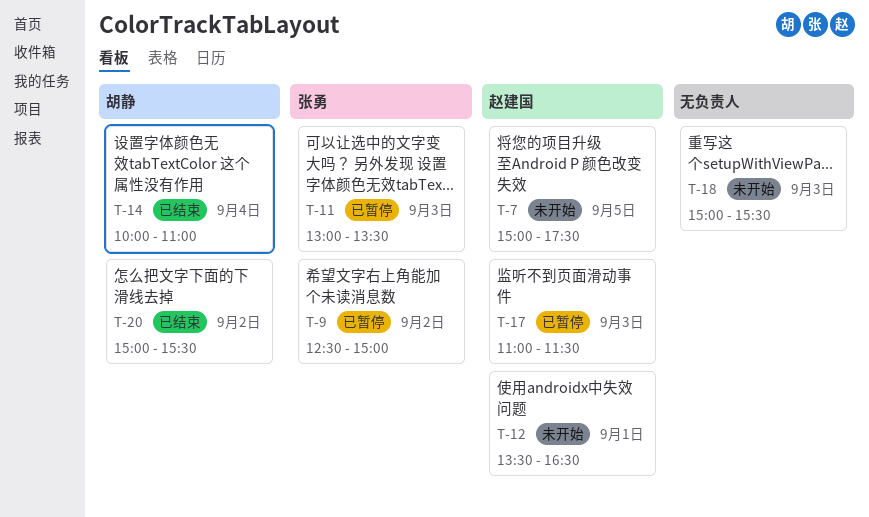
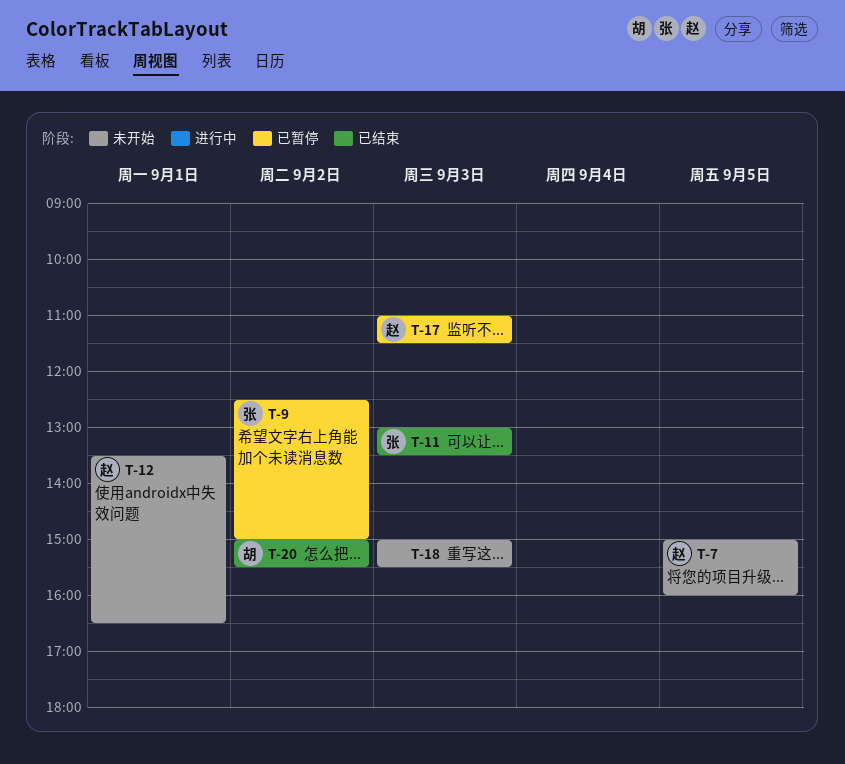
T-7, ends: 17:30 -> 16:00
T-11, status: 已暂停 -> 已结束
T-14: present -> none

